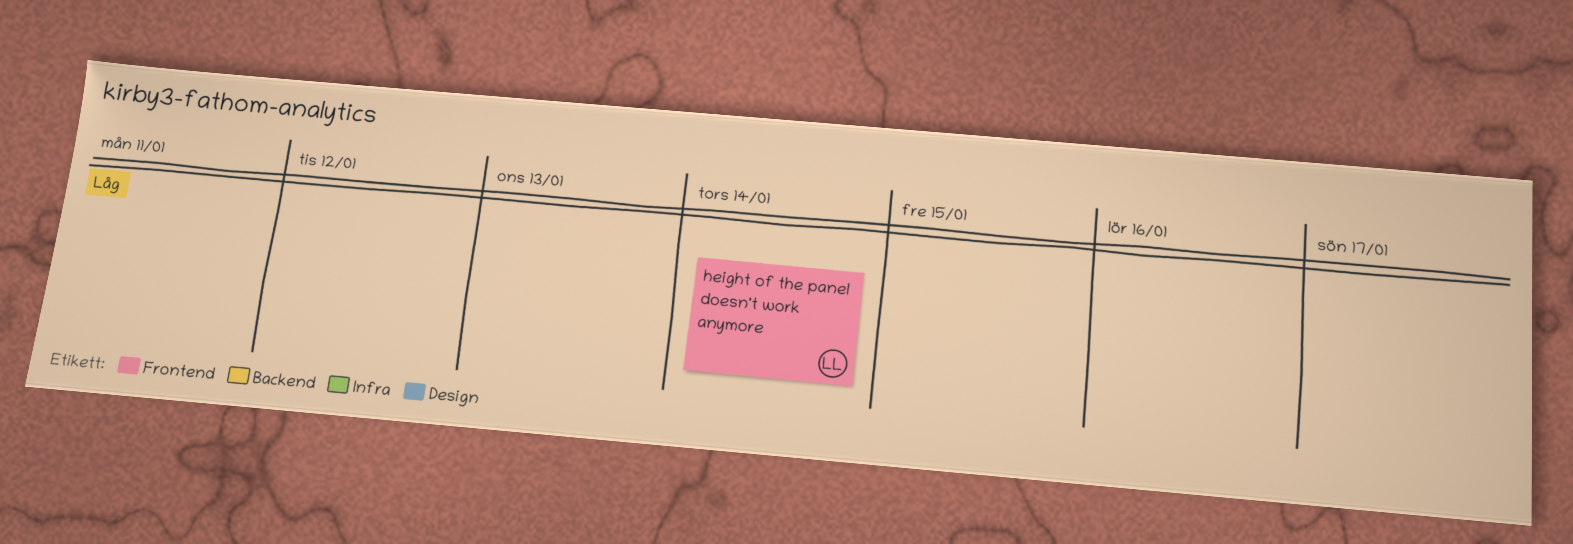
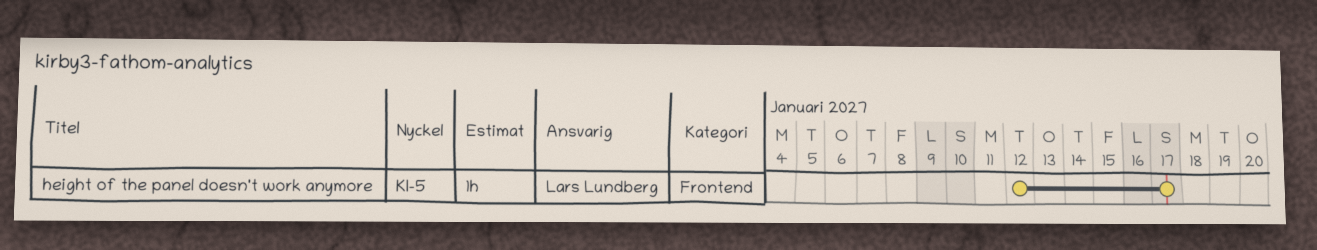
height of the panel doesn't work anymore, due: Jan 14 -> Jan 17

